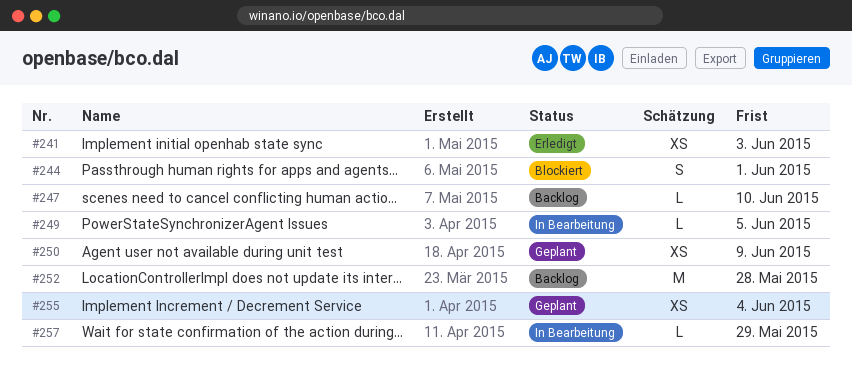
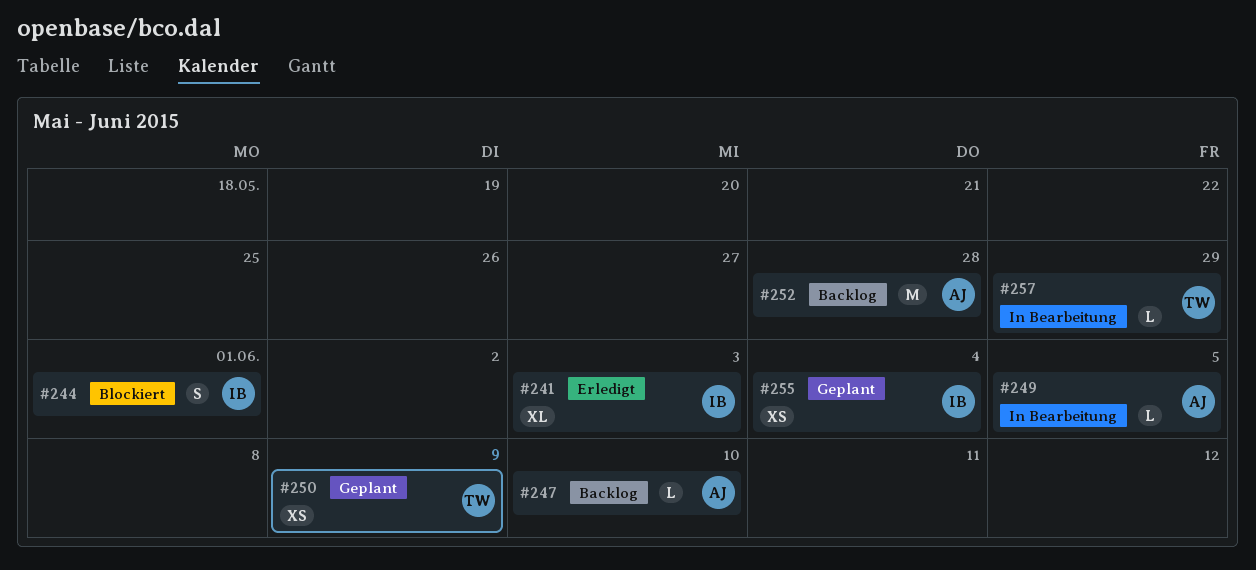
#241, estimate: XS -> XL

